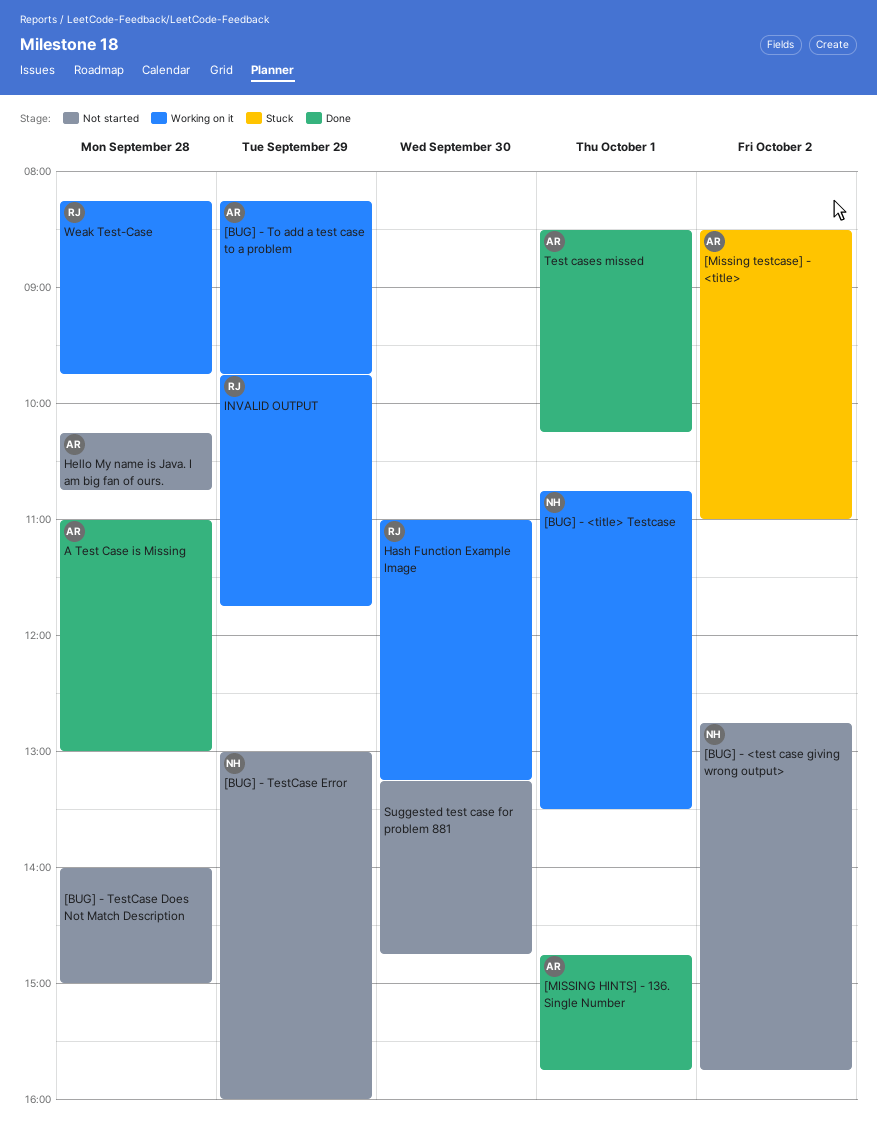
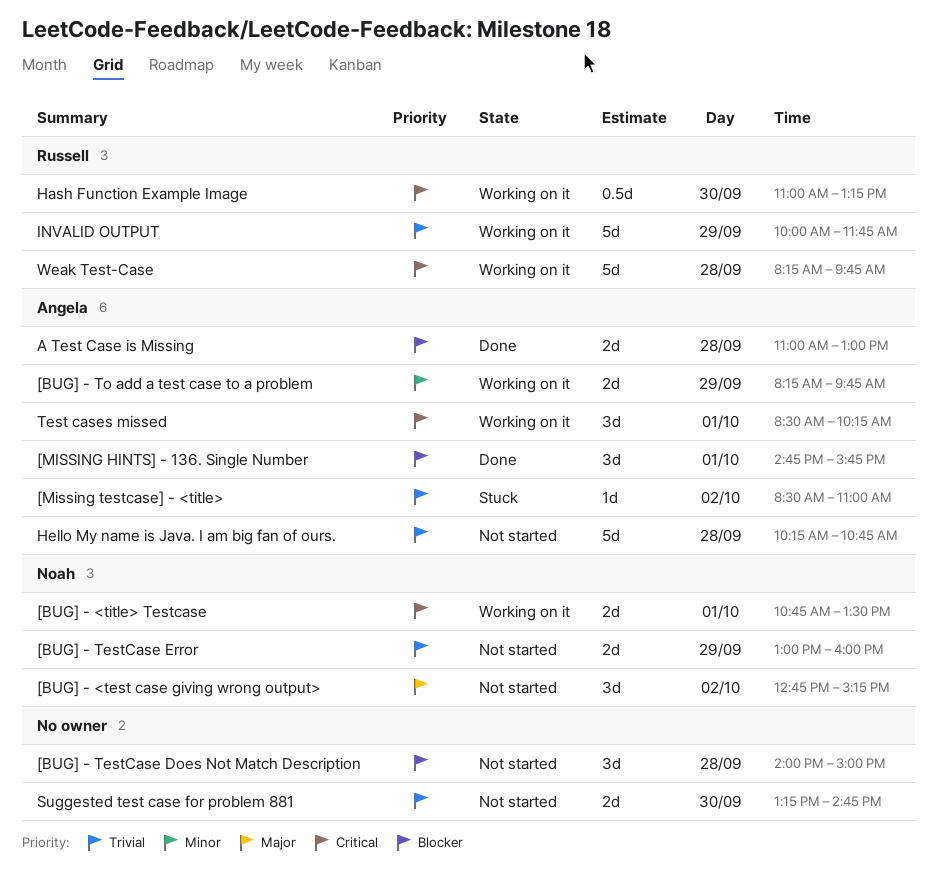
[BUG] - <test case giving wrong output>, ends: 15:45 -> 15:15
INVALID OUTPUT, begins: 09:45 -> 10:00
Test cases missed, status: Done -> Working on it

